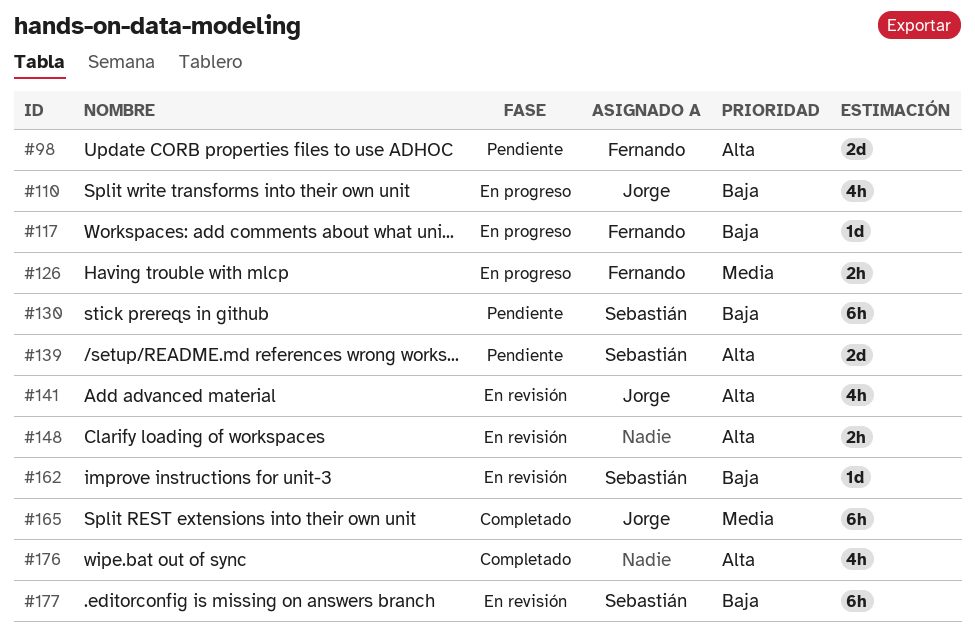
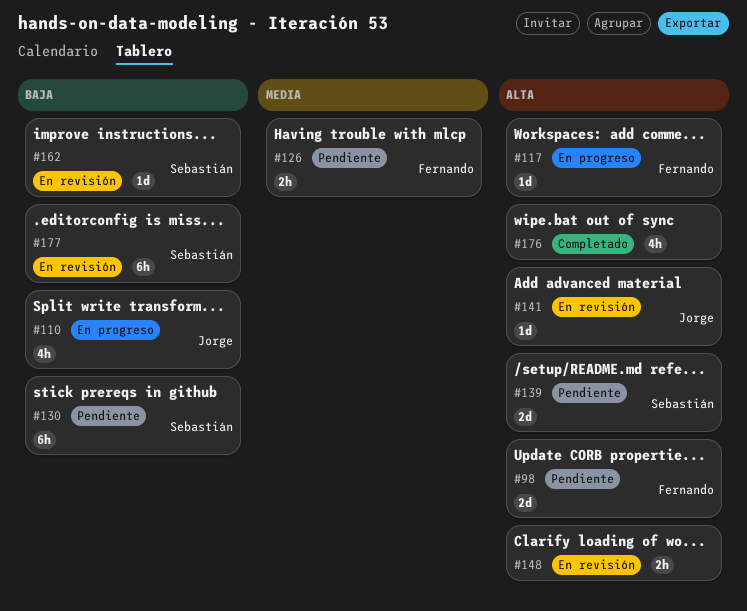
#117, priority: Baja -> Alta
#126, status: En progreso -> Pendiente
#141, estimate: 4h -> 1d
#165: present -> none

